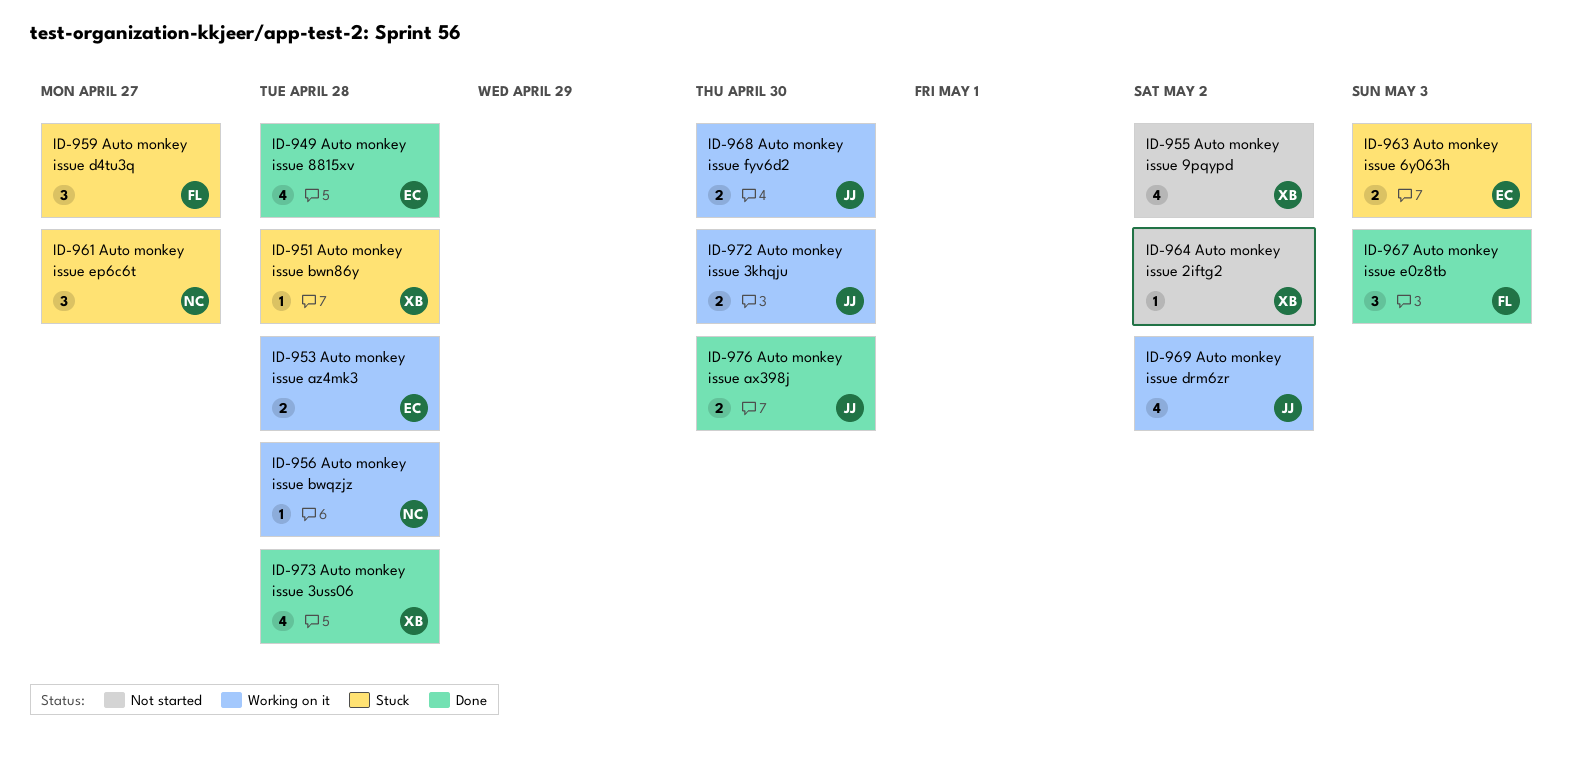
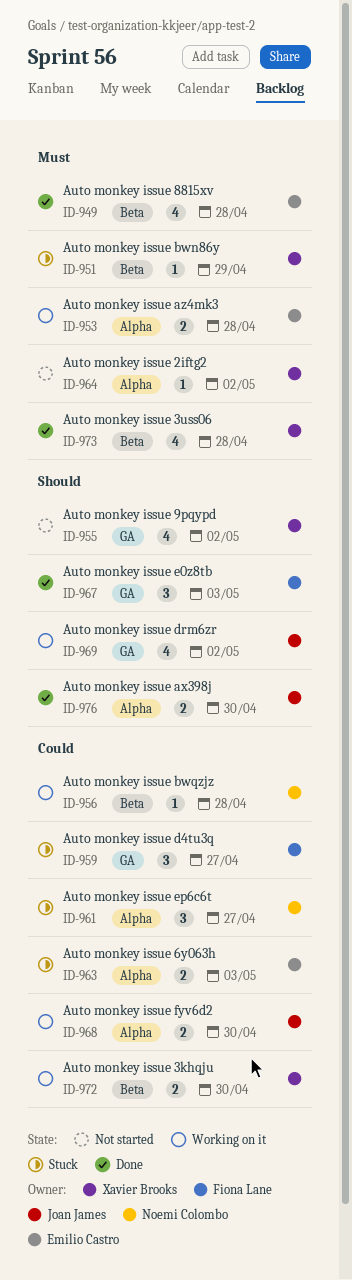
ID-951, due: Apr 28 -> Apr 29
ID-972, owner: Joan James -> Xavier Brooks

